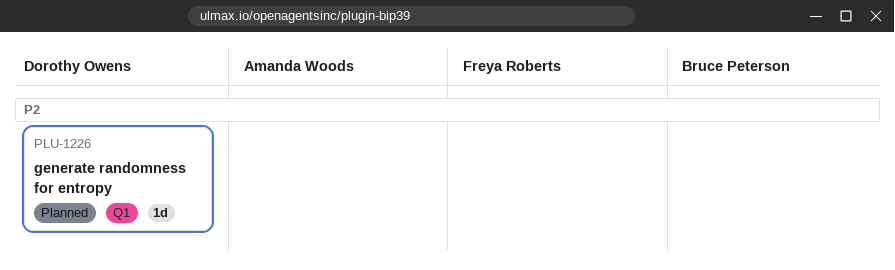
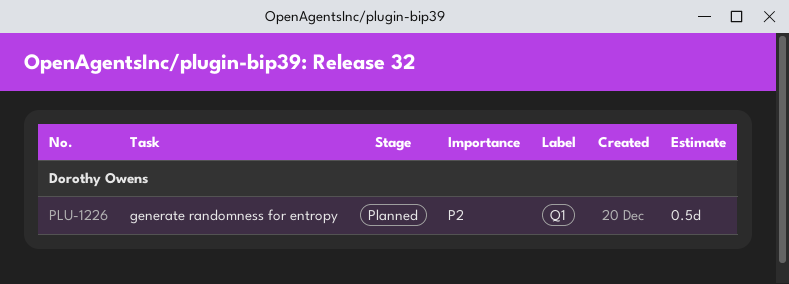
PLU-1226, estimate: 1d -> 0.5d

